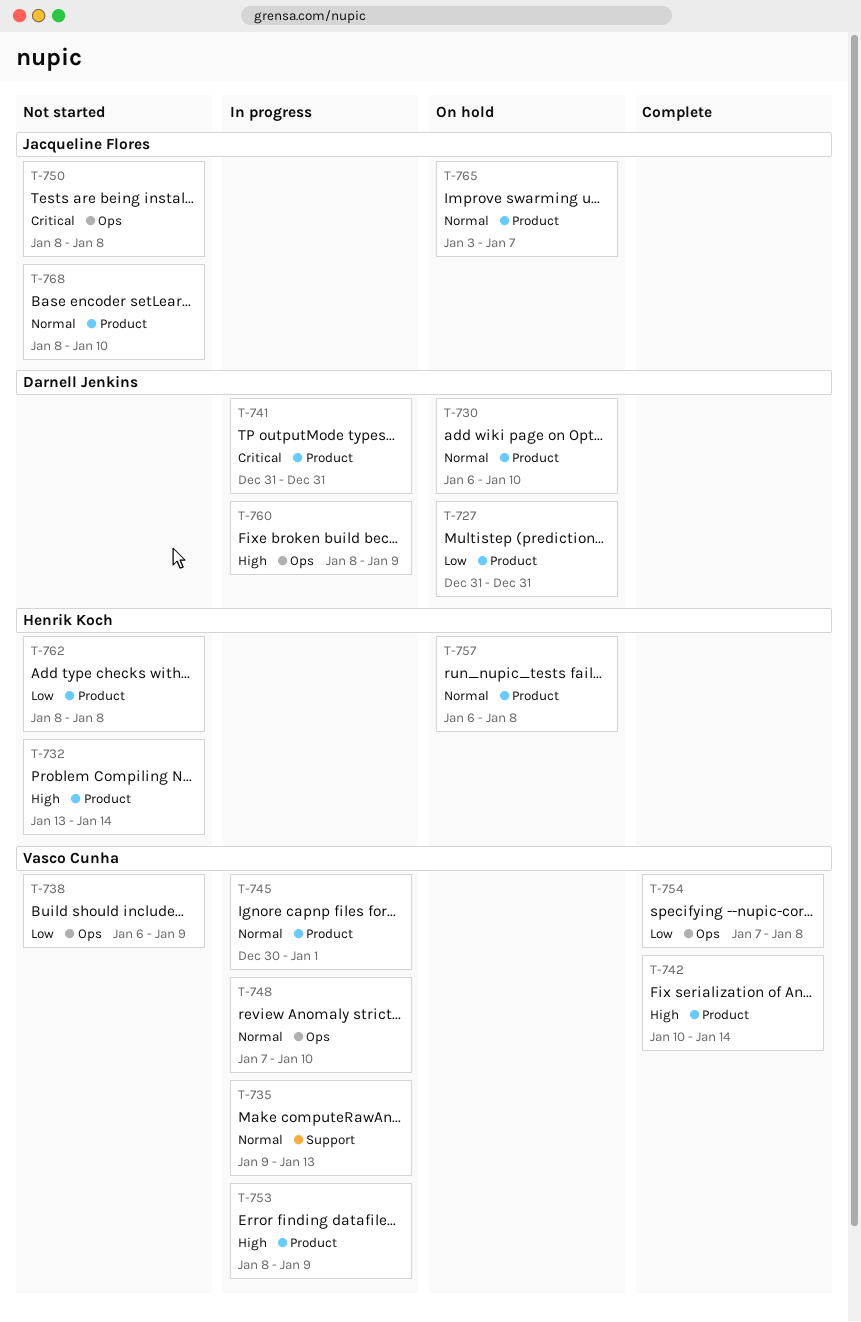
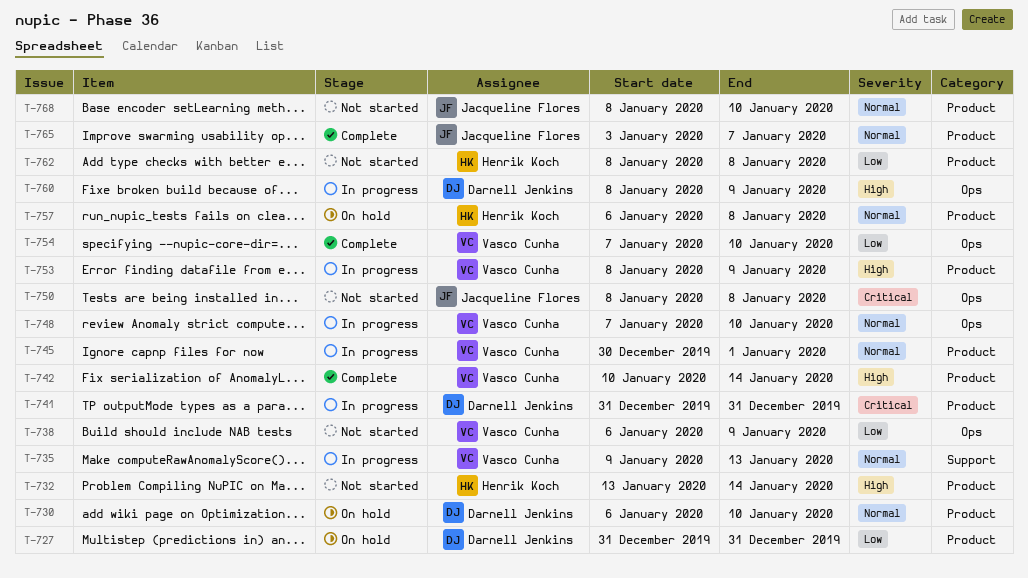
T-754, due: Jan 8 -> Jan 10
T-765, status: On hold -> Complete

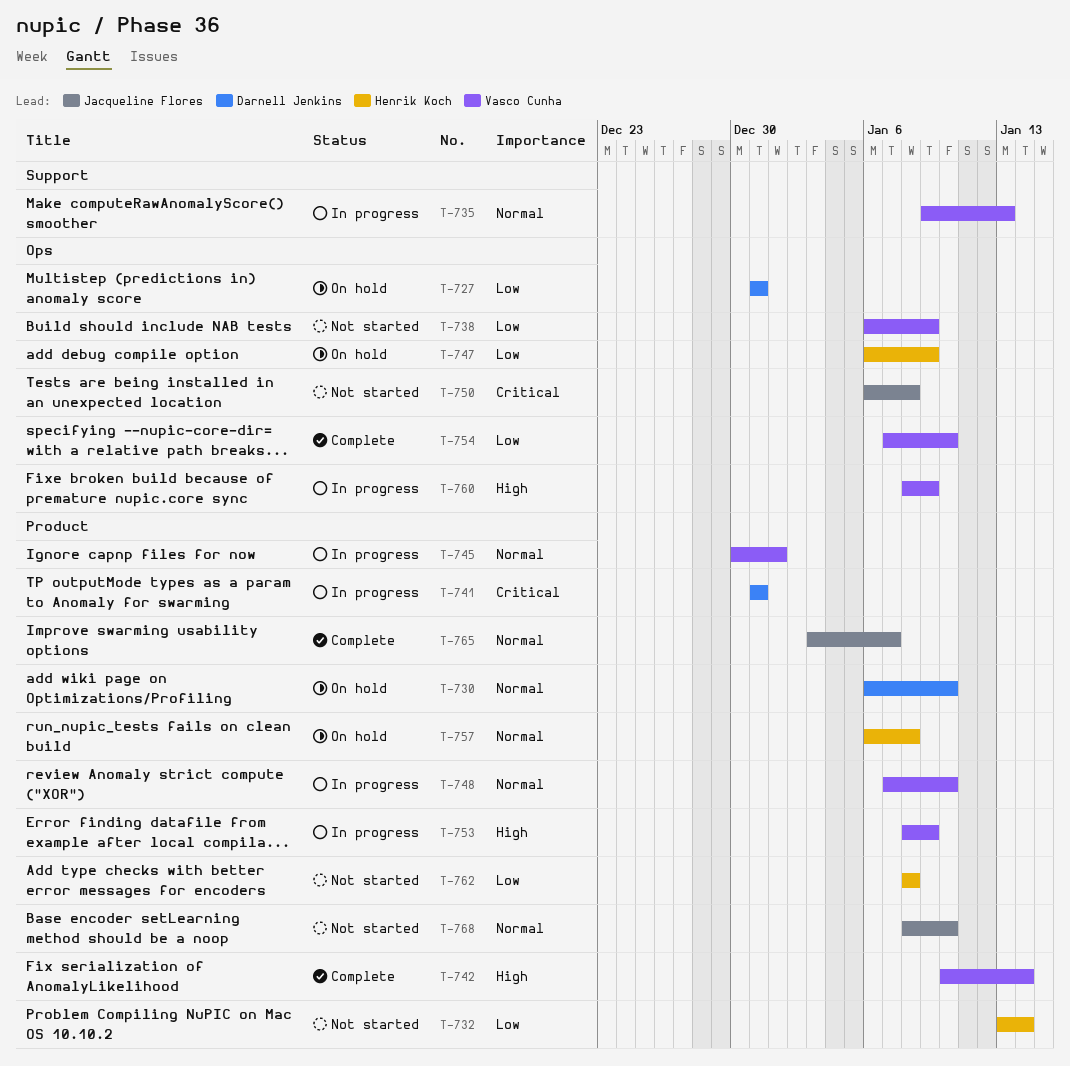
T-727, label: Product -> Ops
T-732, priority: High -> Low
T-747: none -> present
T-748, label: Ops -> Product
T-750, start: Jan 8 -> Jan 6
T-760, owner: Darnell Jenkins -> Vasco Cunha

